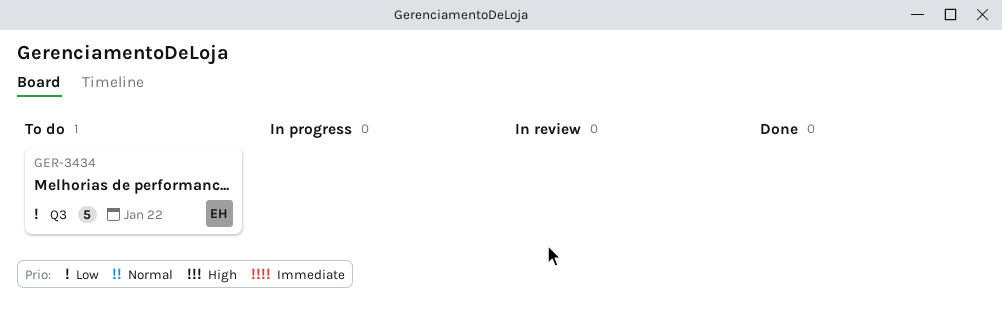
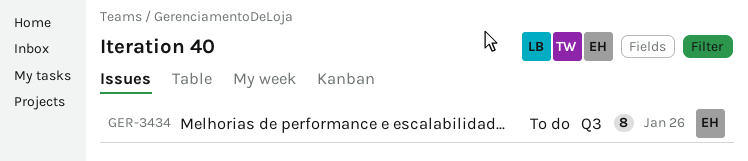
GER-3434, estimate: 5 -> 8
GER-3434, due: Jan 22 -> Jan 26

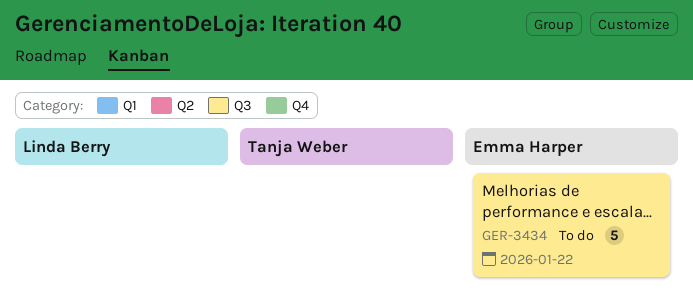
GER-3434, estimate: 8 -> 5
GER-3434, due: Jan 26 -> Jan 22

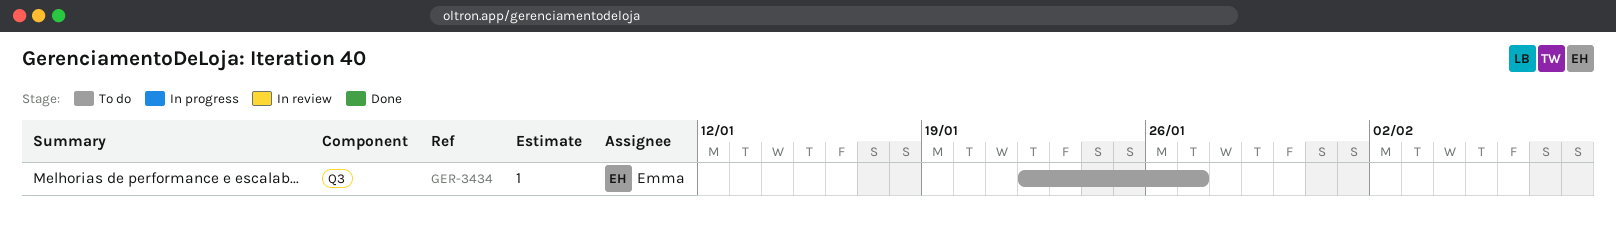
GER-3434, estimate: 5 -> 1
GER-3434, due: Jan 22 -> Jan 27

